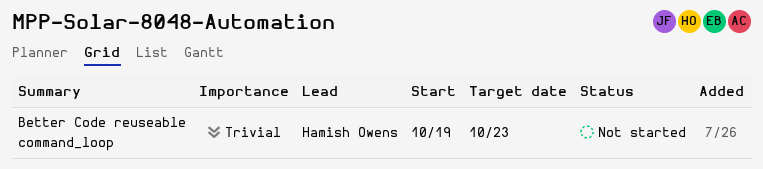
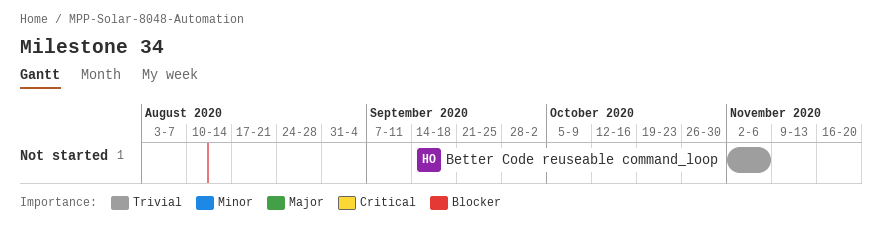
Better Code reuseable command_loop, start: Oct 19 -> Nov 2
Better Code reuseable command_loop, due: Oct 23 -> Nov 6

